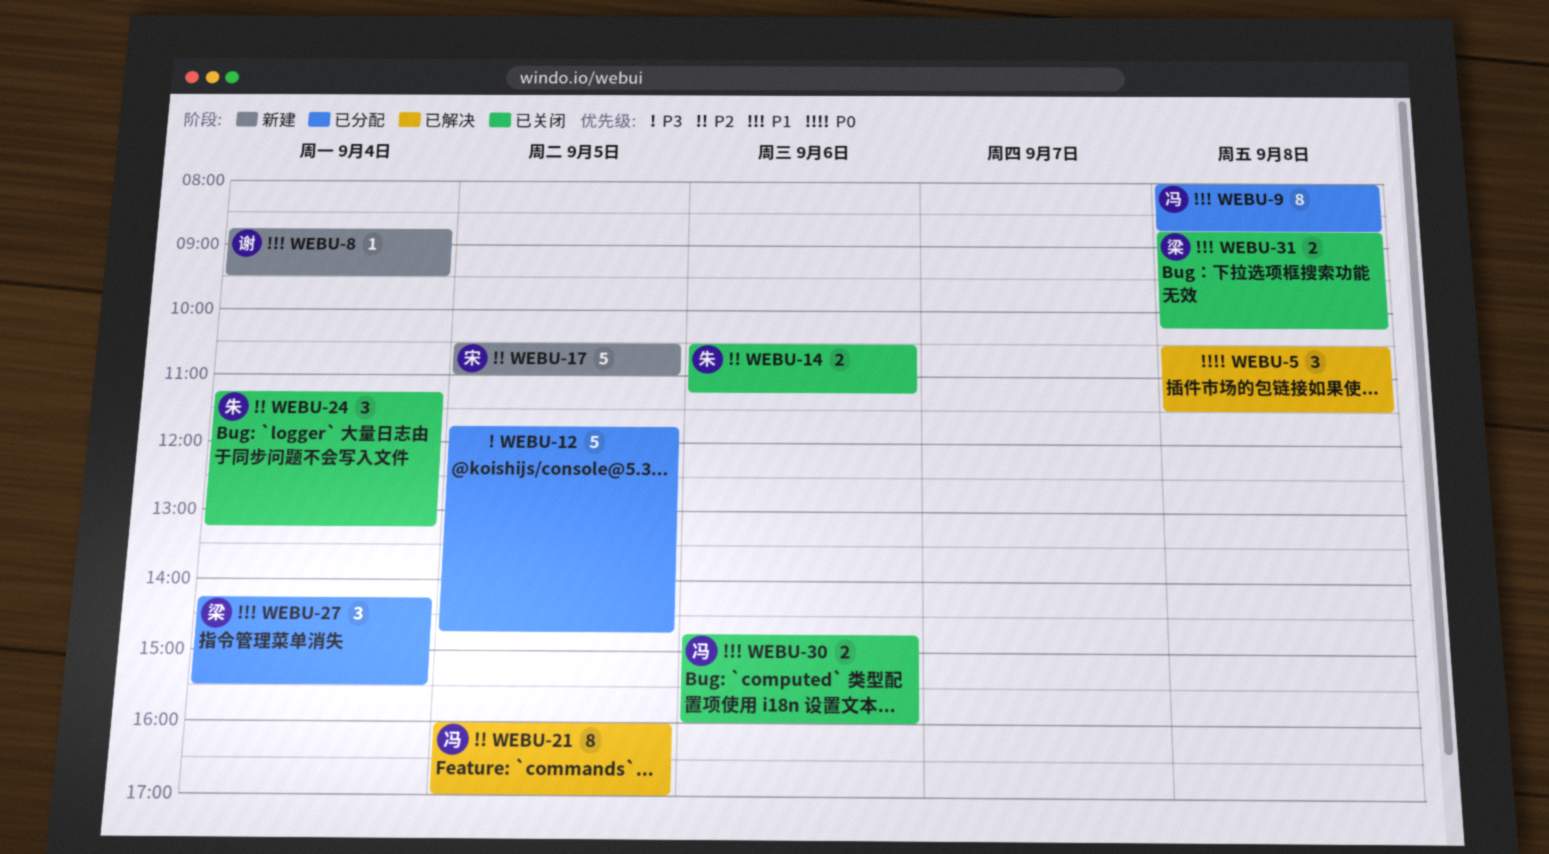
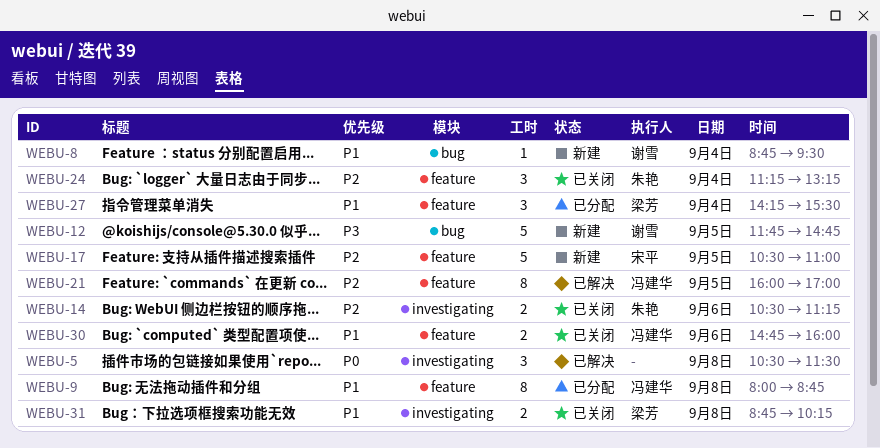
WEBU-12, status: 已分配 -> 新建
WEBU-12, owner: none -> 谢雪

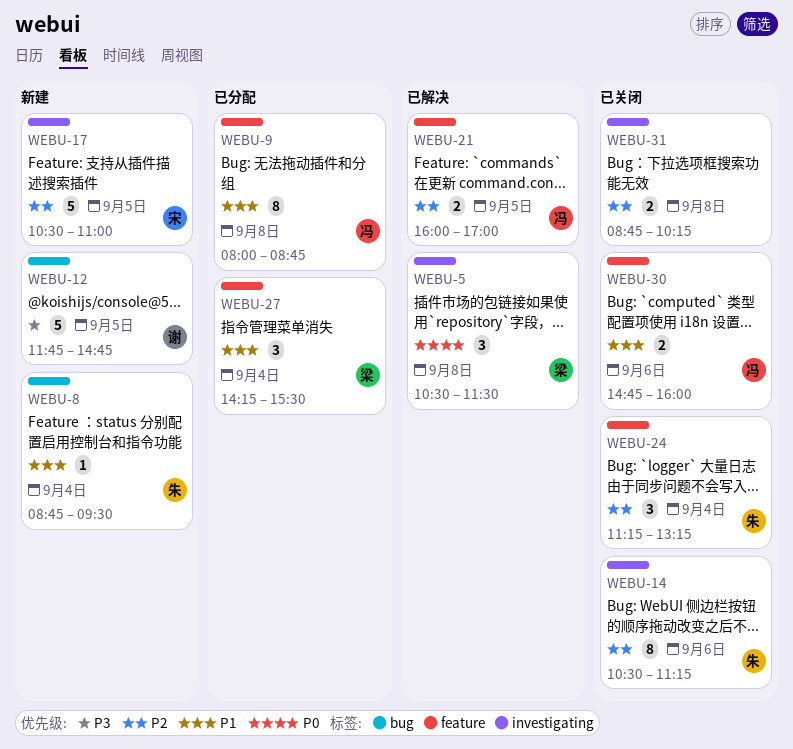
WEBU-5, owner: none -> 梁芳
WEBU-8, owner: 谢雪 -> 朱艳
WEBU-14, estimate: 2 -> 8
WEBU-17, label: feature -> investigating
WEBU-21, estimate: 8 -> 2
WEBU-31, owner: 梁芳 -> none
WEBU-31, priority: P1 -> P2

